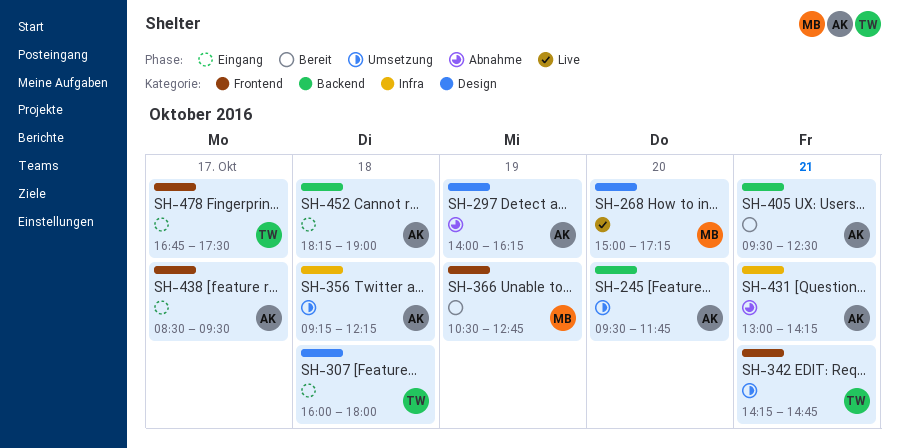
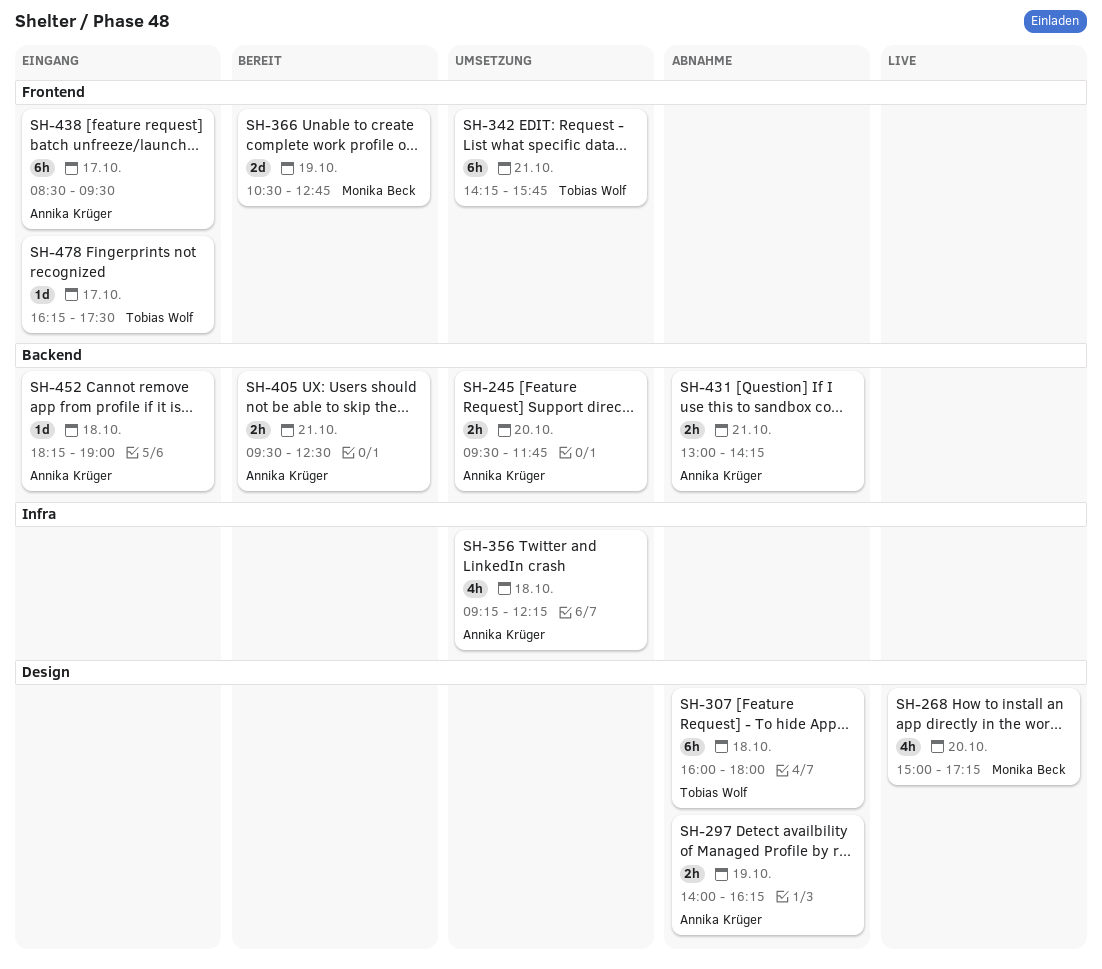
SH-307, status: Eingang -> Abnahme
SH-342, ends: 14:45 -> 15:45
SH-431, label: Infra -> Backend
SH-478, begins: 16:45 -> 16:15

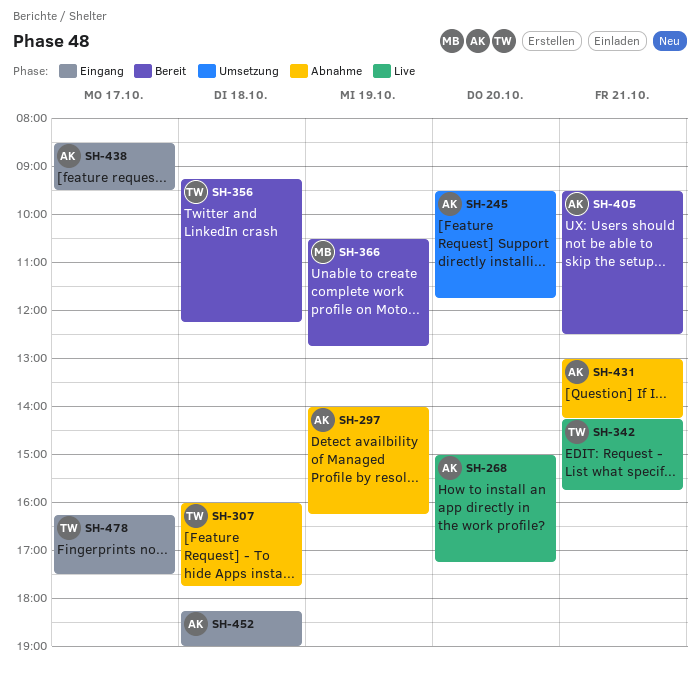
SH-268, owner: Monika Beck -> Annika Krüger
SH-307, ends: 18:00 -> 17:45
SH-342, status: Umsetzung -> Live
SH-356, status: Umsetzung -> Bereit
SH-356, owner: Annika Krüger -> Tobias Wolf

